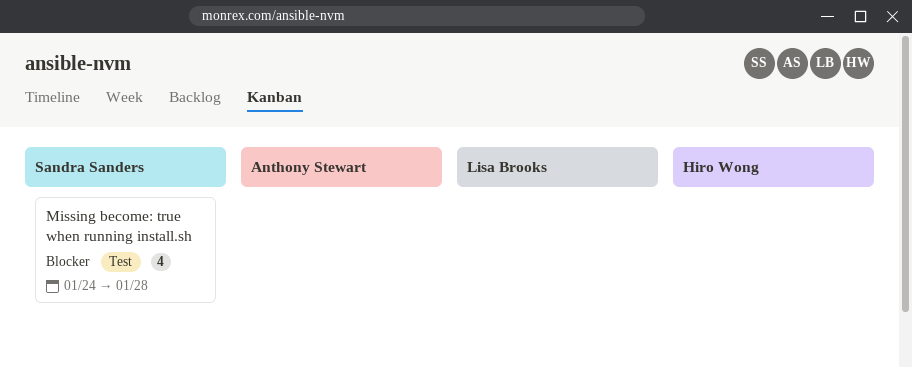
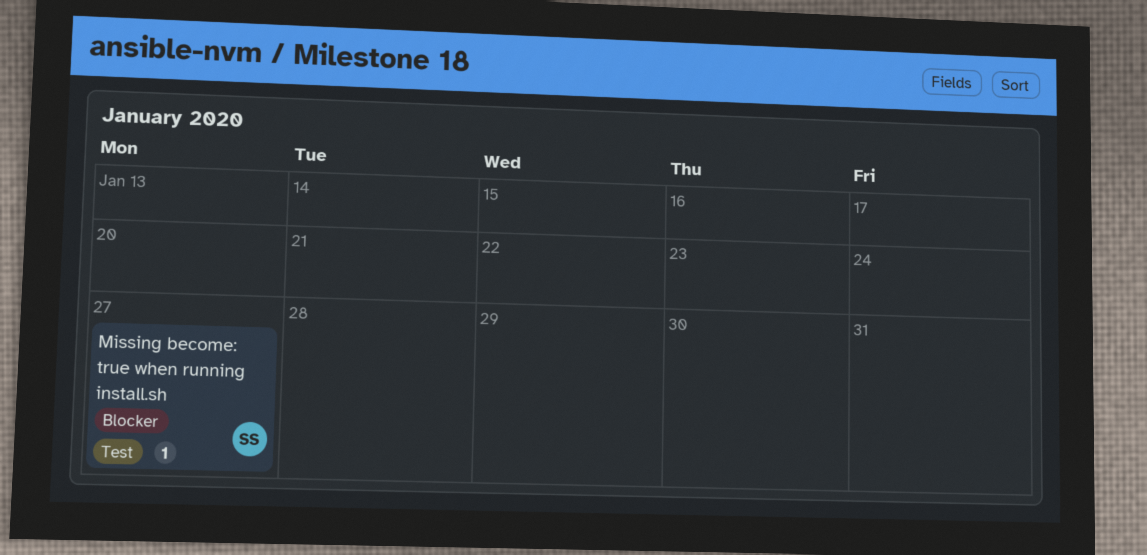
Missing become: true when running install.sh, estimate: 4 -> 1
Missing become: true when running install.sh, due: Jan 28 -> Jan 27

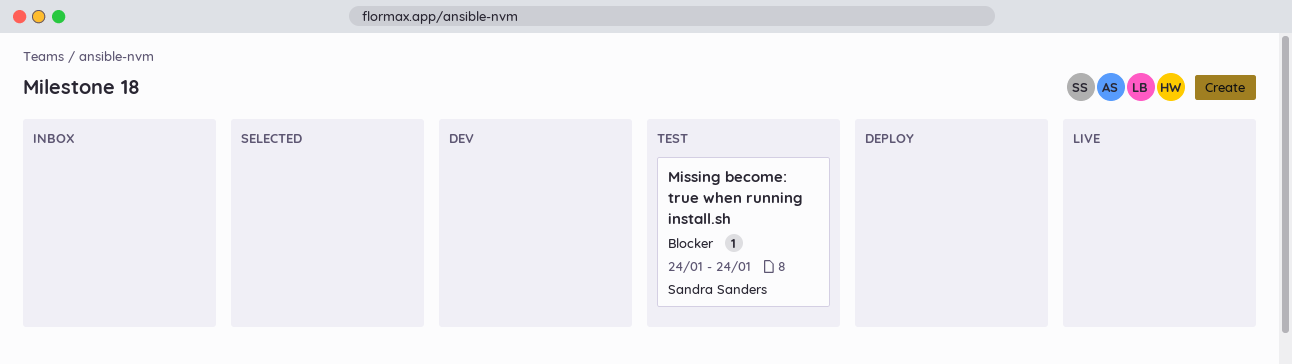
Missing become: true when running install.sh, due: Jan 27 -> Jan 24

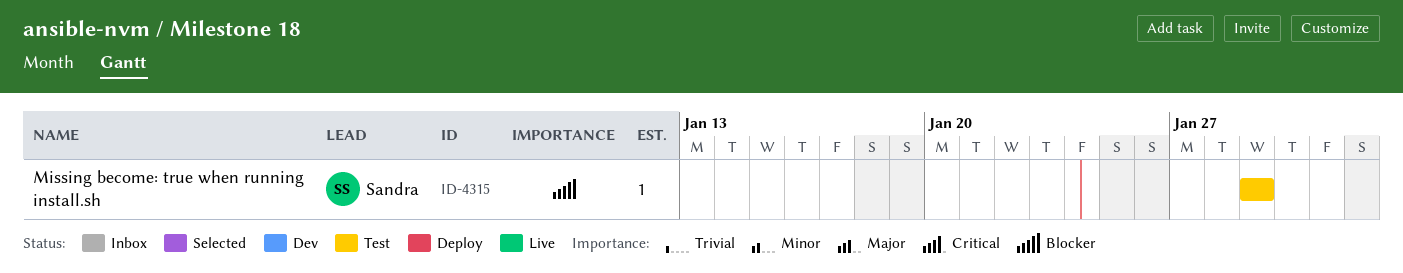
Missing become: true when running install.sh, start: Jan 24 -> Jan 29
Missing become: true when running install.sh, due: Jan 24 -> Jan 29

